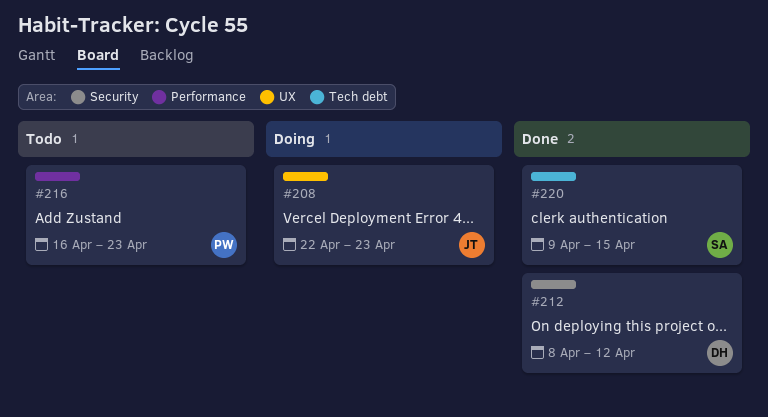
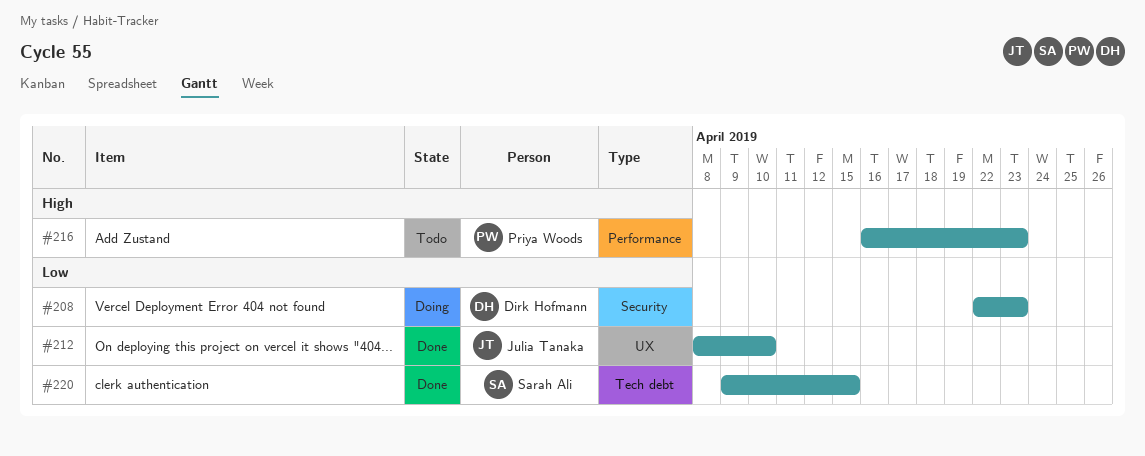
#208, owner: Julia Tanaka -> Dirk Hofmann
#208, label: UX -> Security
#212, owner: Dirk Hofmann -> Julia Tanaka
#212, label: Security -> UX
#212, due: Apr 12 -> Apr 10

